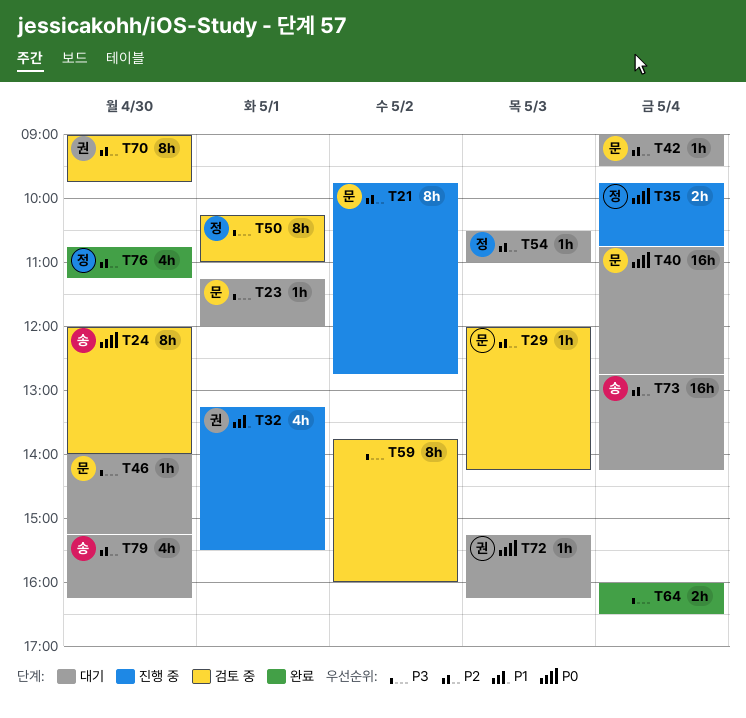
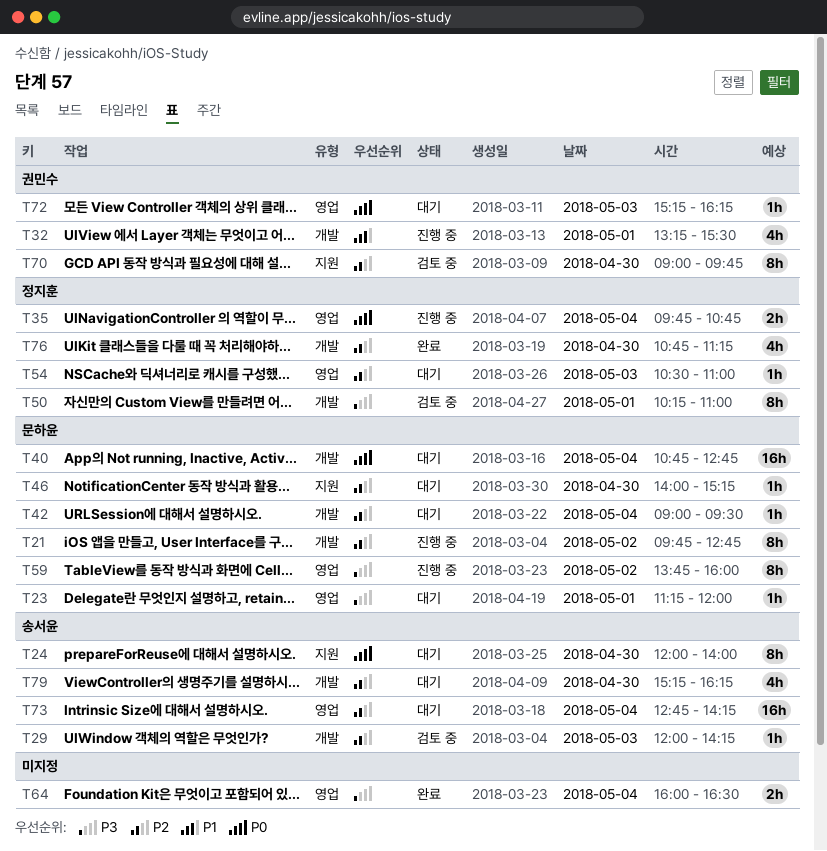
T24, status: 검토 중 -> 대기
T29, owner: 문하윤 -> 송서윤
T46, priority: P3 -> P2
T59, status: 검토 중 -> 진행 중
T59, owner: none -> 문하윤

